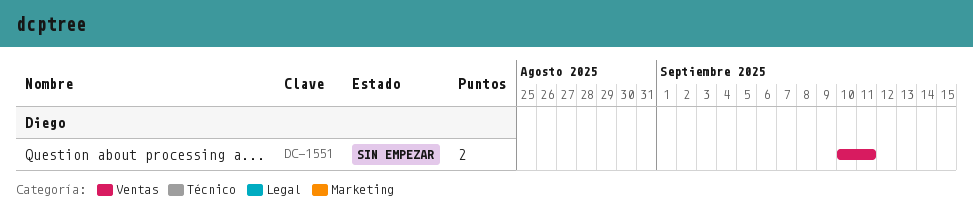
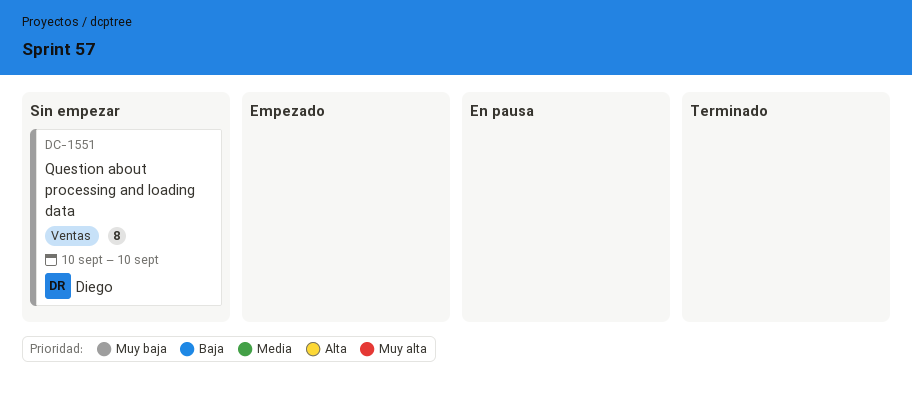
DC-1551, estimate: 2 -> 8
DC-1551, due: Sep 11 -> Sep 10

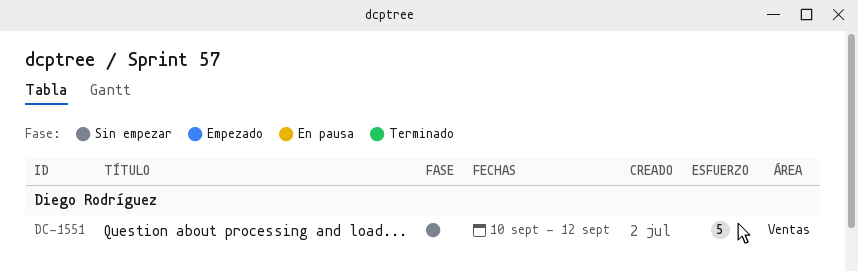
DC-1551, estimate: 8 -> 5
DC-1551, due: Sep 10 -> Sep 12

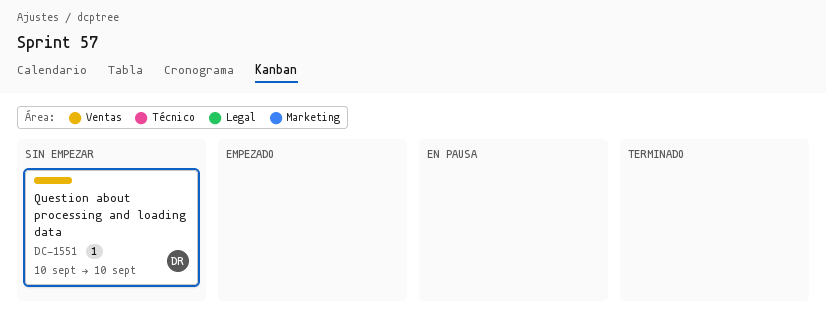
DC-1551, estimate: 5 -> 1
DC-1551, due: Sep 12 -> Sep 10

